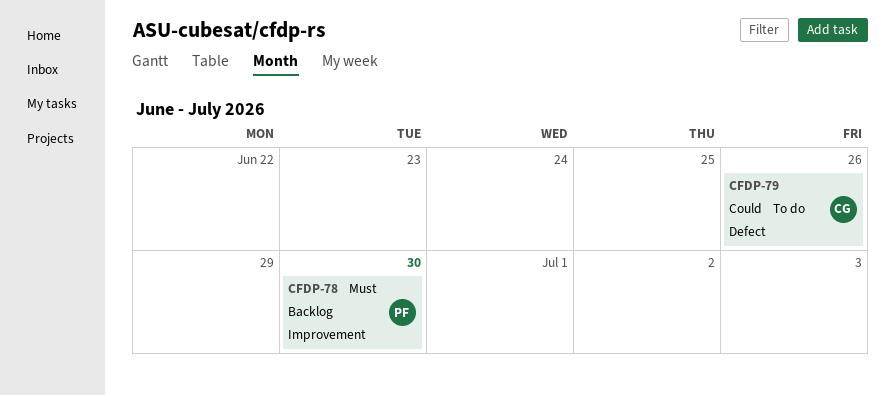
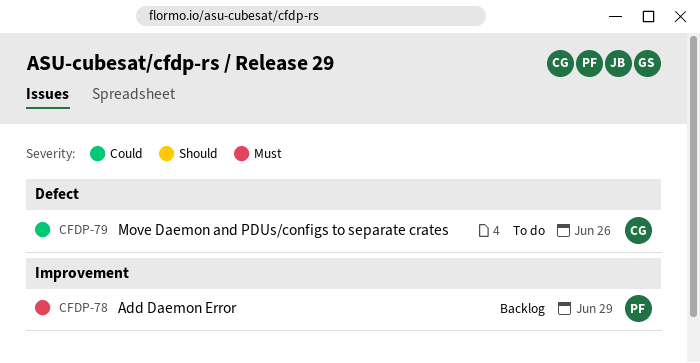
CFDP-78, due: Jun 30 -> Jun 29

